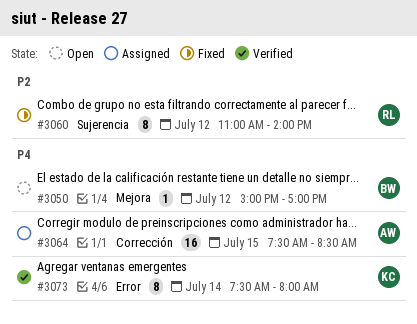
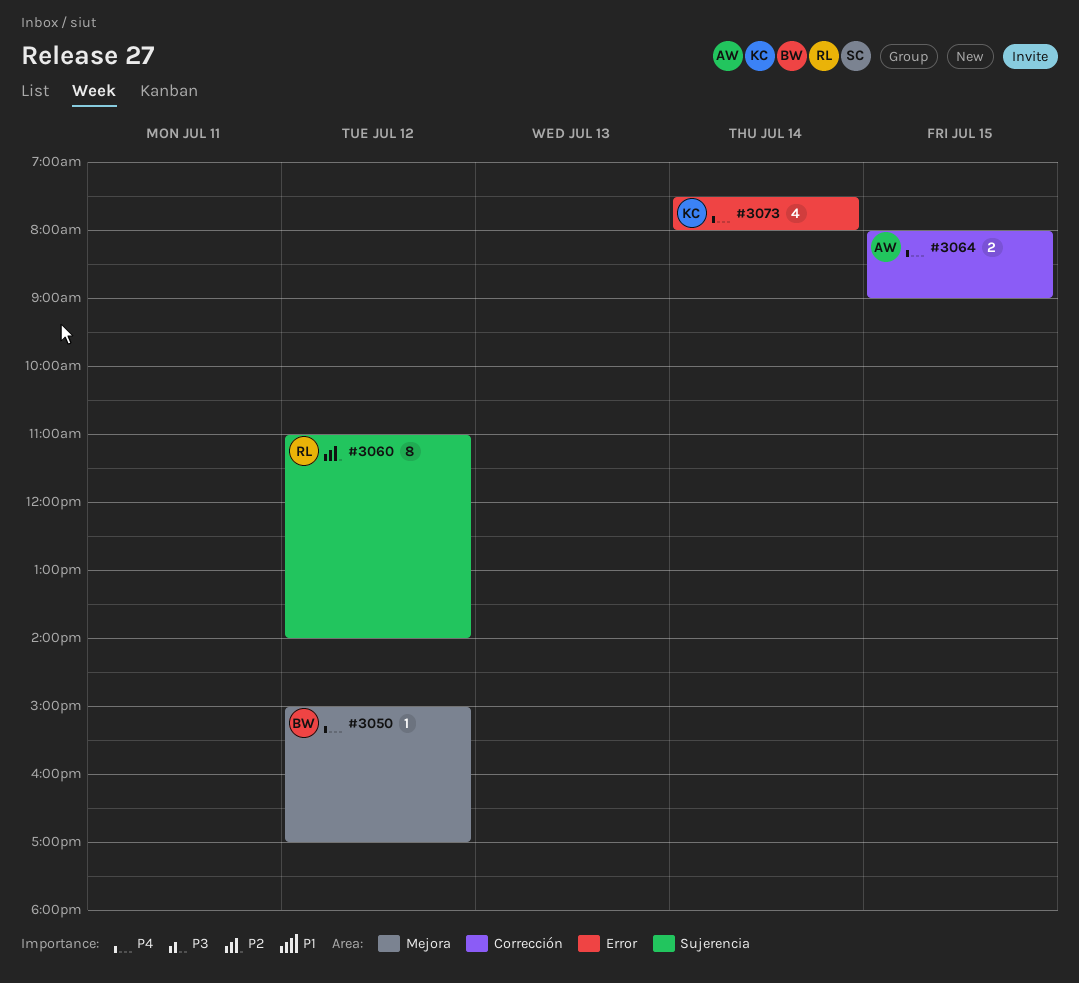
#3064, estimate: 16 -> 2
#3064, begins: 07:30 -> 08:00
#3064, ends: 08:30 -> 09:00
#3073, estimate: 8 -> 4

